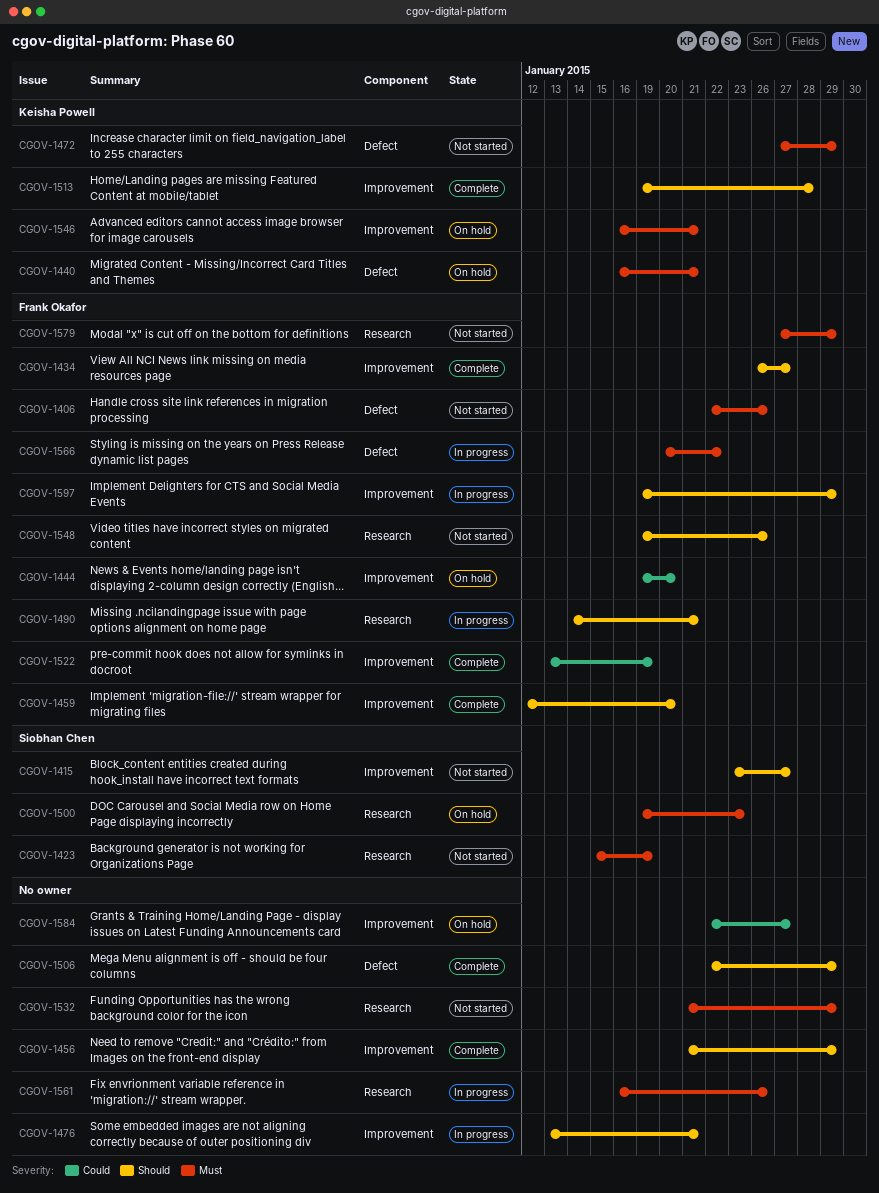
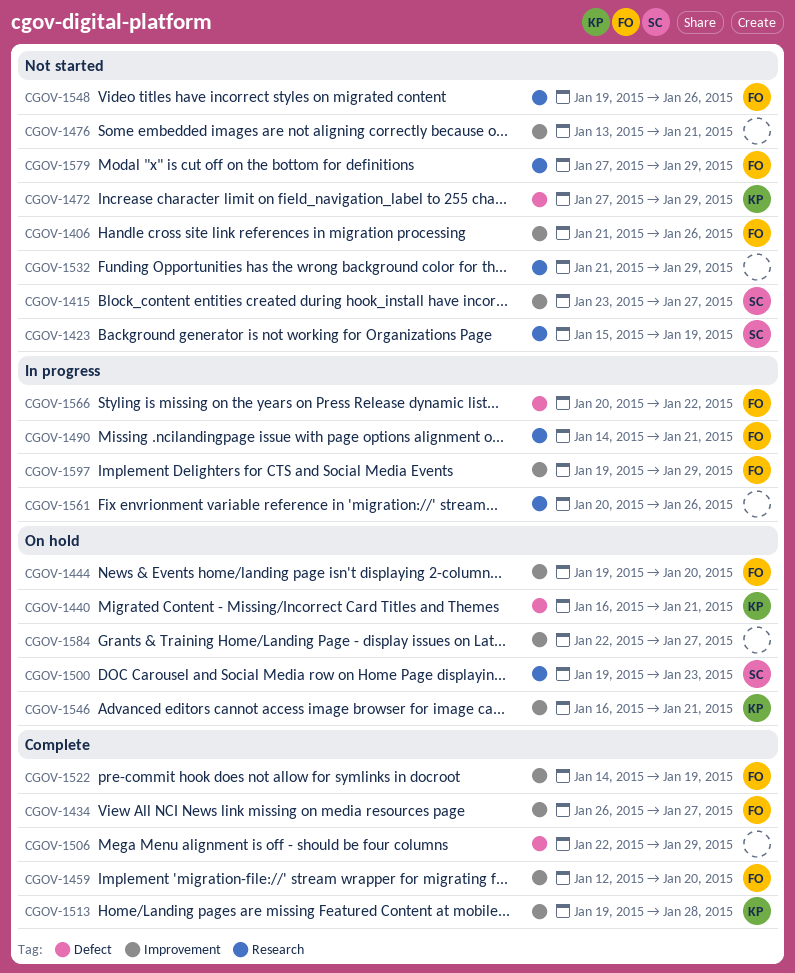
CGOV-1406, label: Defect -> Improvement
CGOV-1406, start: Jan 22 -> Jan 21
CGOV-1456: present -> none
CGOV-1476, status: In progress -> Not started
CGOV-1522, start: Jan 13 -> Jan 14
CGOV-1561, start: Jan 16 -> Jan 20

